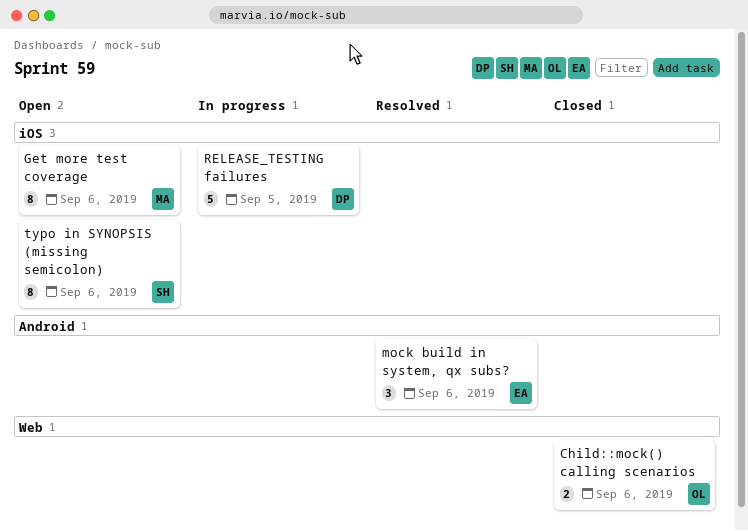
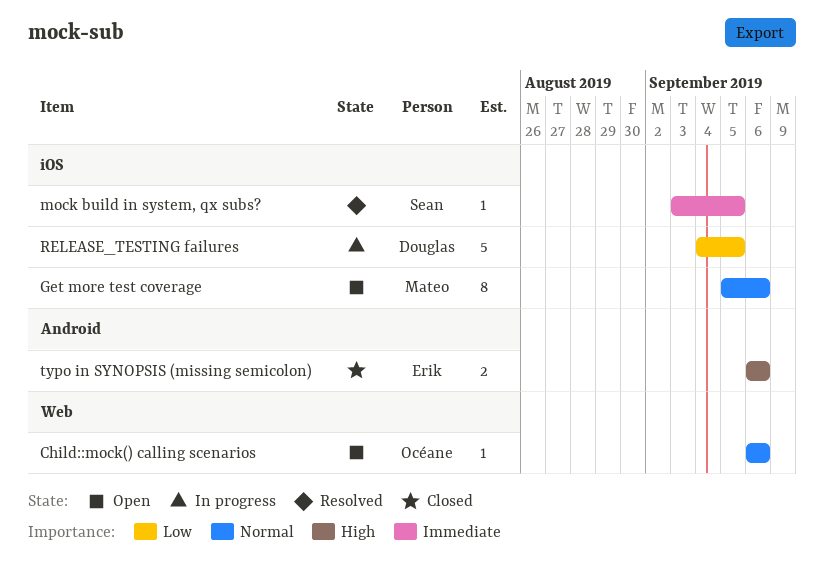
Child::mock() calling scenarios, status: Closed -> Open
Child::mock() calling scenarios, estimate: 2 -> 1
mock build in system, qx subs?, owner: Erik -> Sean
mock build in system, qx subs?, label: Android -> iOS
mock build in system, qx subs?, estimate: 3 -> 1
mock build in system, qx subs?, due: Sep 6 -> Sep 5
typo in SYNOPSIS (missing semicolon), status: Open -> Closed
typo in SYNOPSIS (missing semicolon), owner: Sean -> Erik
typo in SYNOPSIS (missing semicolon), label: iOS -> Android
typo in SYNOPSIS (missing semicolon), estimate: 8 -> 2

